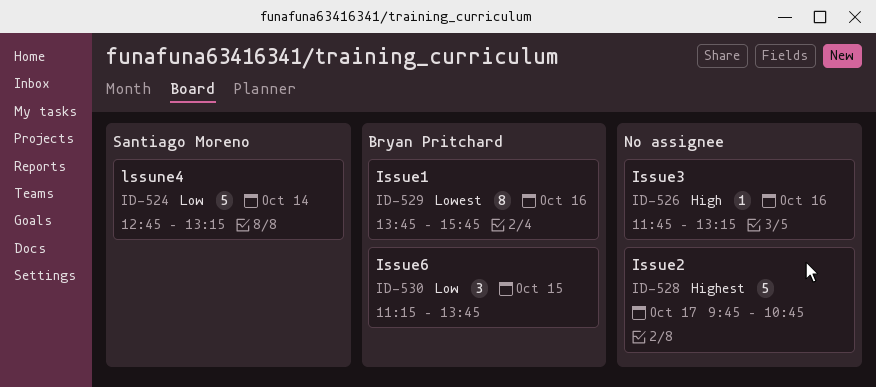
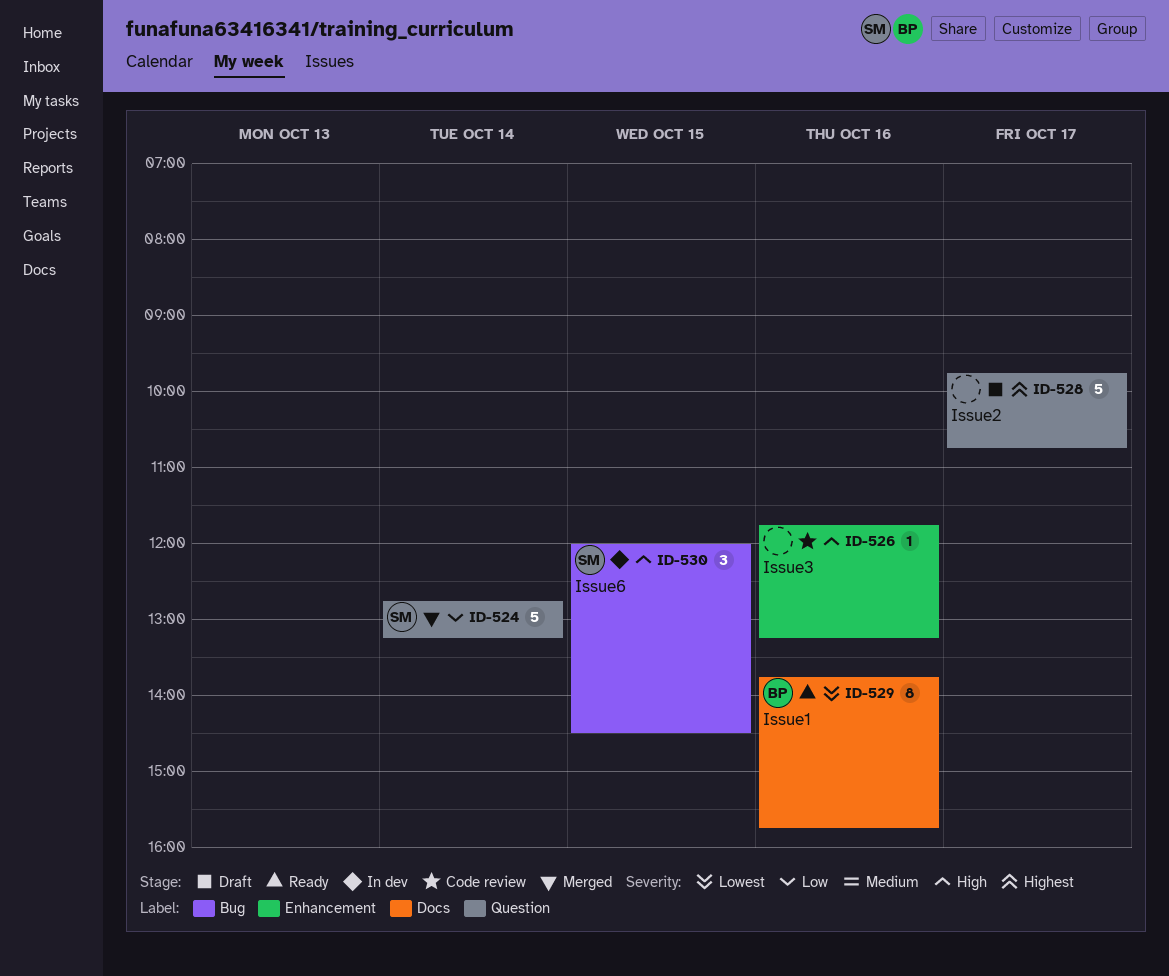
ID-530, owner: Bryan Pritchard -> Santiago Moreno
ID-530, priority: Low -> High
ID-530, begins: 11:15 -> 12:00
ID-530, ends: 13:45 -> 14:30

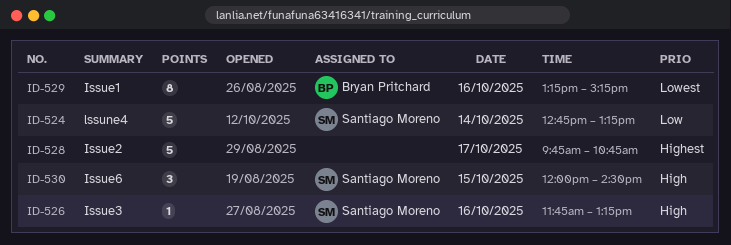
ID-526, owner: none -> Santiago Moreno
ID-529, begins: 13:45 -> 13:15
ID-529, ends: 15:45 -> 15:15

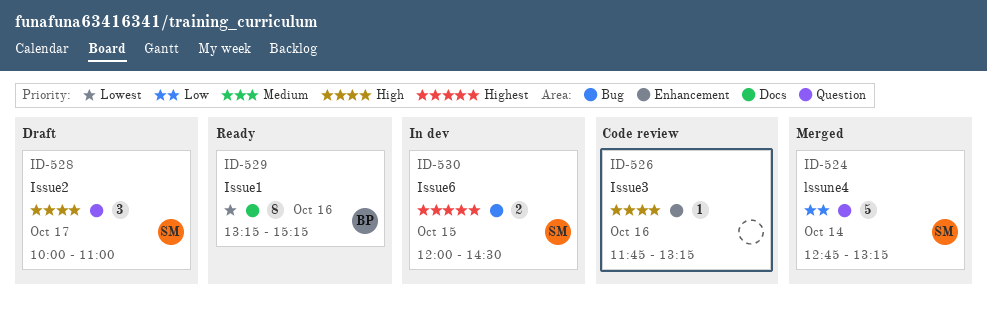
ID-526, owner: Santiago Moreno -> none
ID-528, owner: none -> Santiago Moreno
ID-528, priority: Highest -> High
ID-528, estimate: 5 -> 3
ID-528, begins: 09:45 -> 10:00
ID-528, ends: 10:45 -> 11:00
ID-530, priority: High -> Highest
ID-530, estimate: 3 -> 2

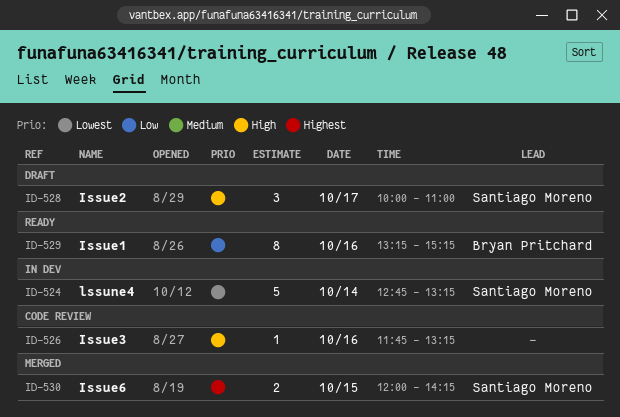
ID-524, status: Merged -> In dev
ID-524, priority: Low -> Lowest
ID-529, priority: Lowest -> Low
ID-530, status: In dev -> Merged
ID-530, ends: 14:30 -> 14:15

